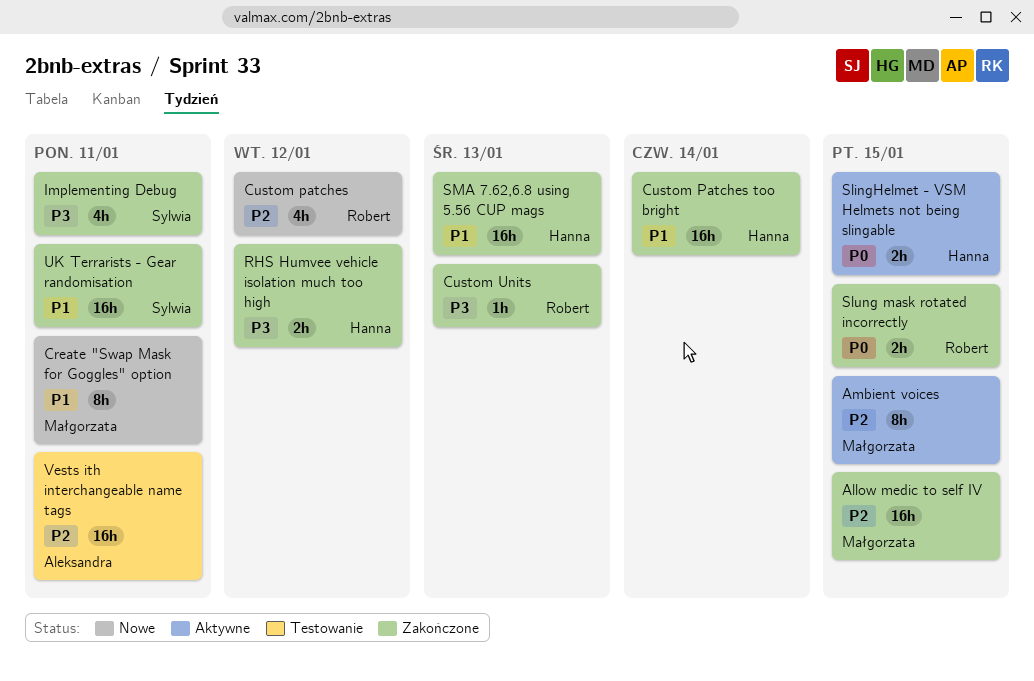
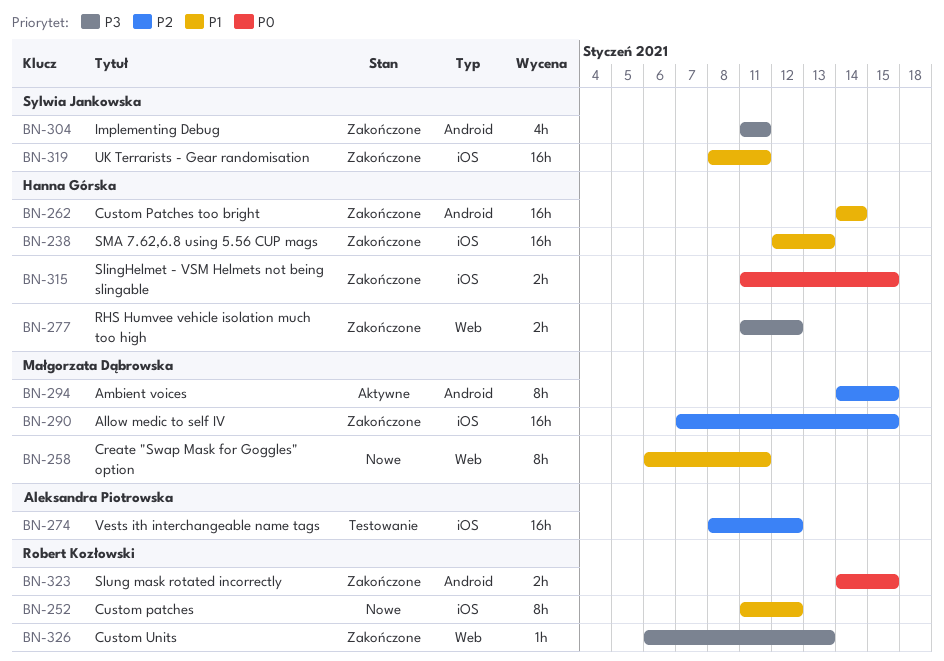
Custom patches, priority: P2 -> P1
Custom patches, estimate: 4h -> 8h
SlingHelmet - VSM Helmets not being slingable, status: Aktywne -> Zakończone
Vests ith interchangeable name tags, due: Jan 11 -> Jan 12

